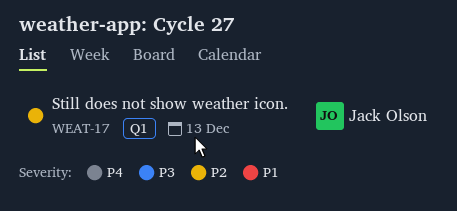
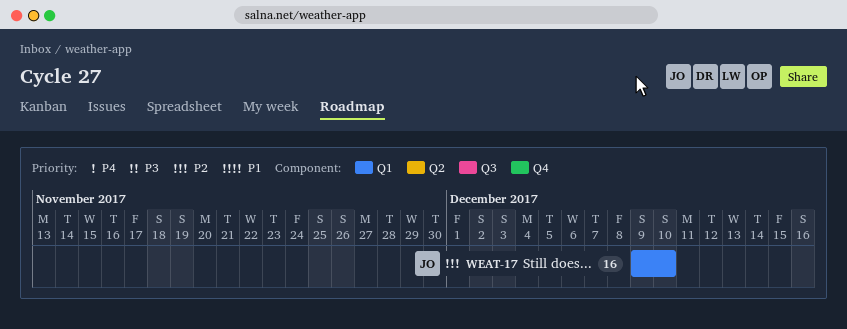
WEAT-17, due: Dec 13 -> Dec 10

